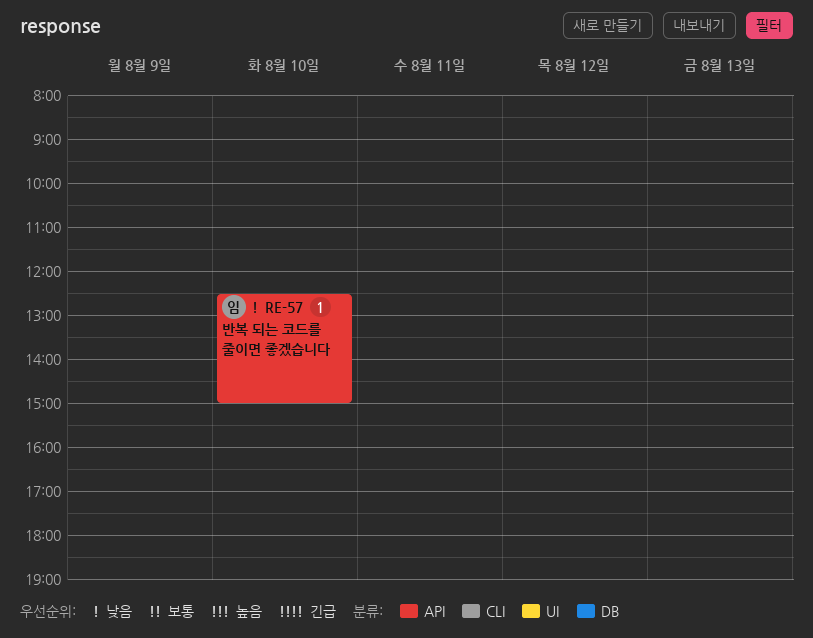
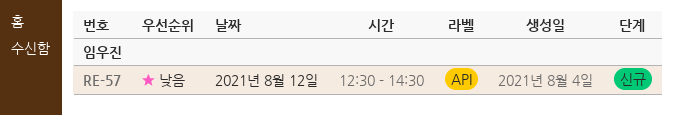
RE-57, day: Aug 10 -> Aug 12
RE-57, ends: 15:00 -> 14:30

